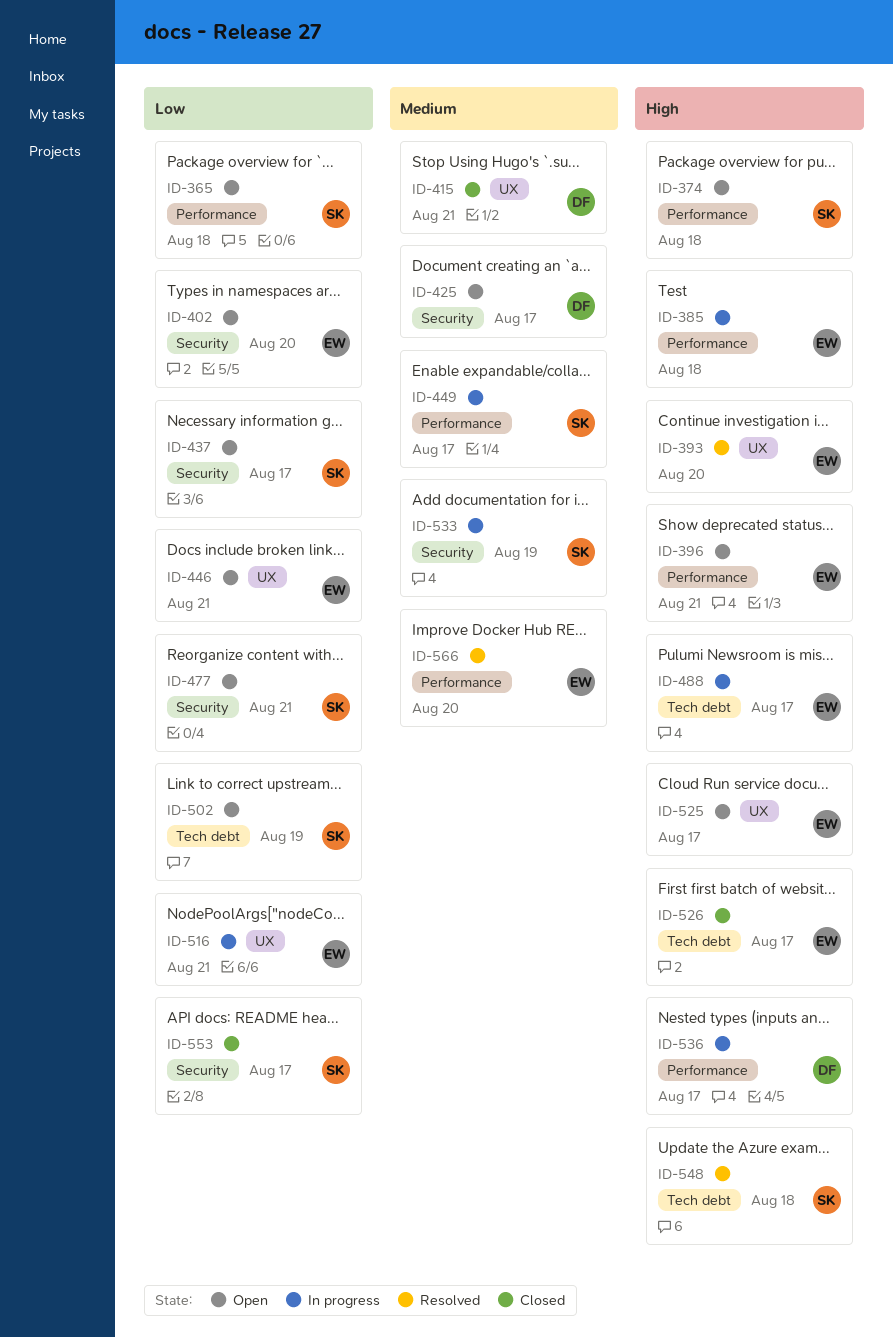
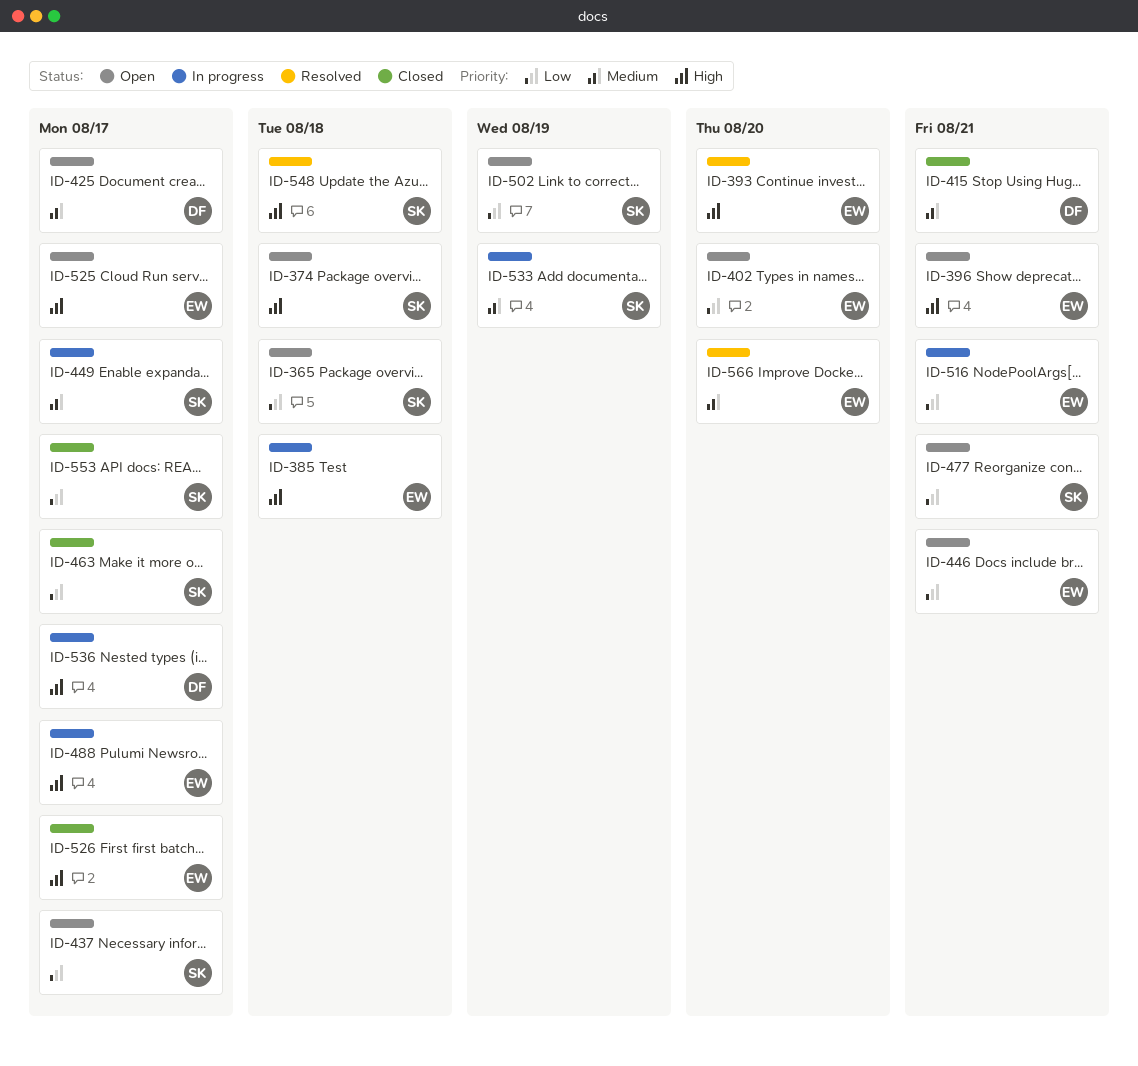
ID-463: none -> present

